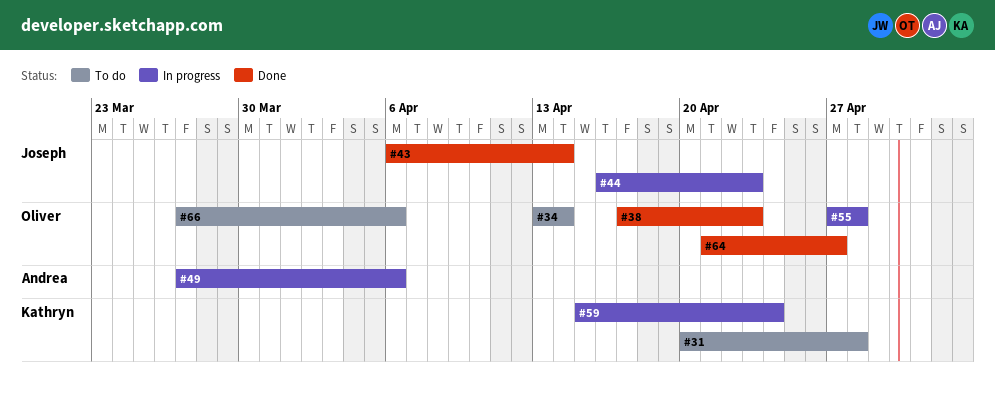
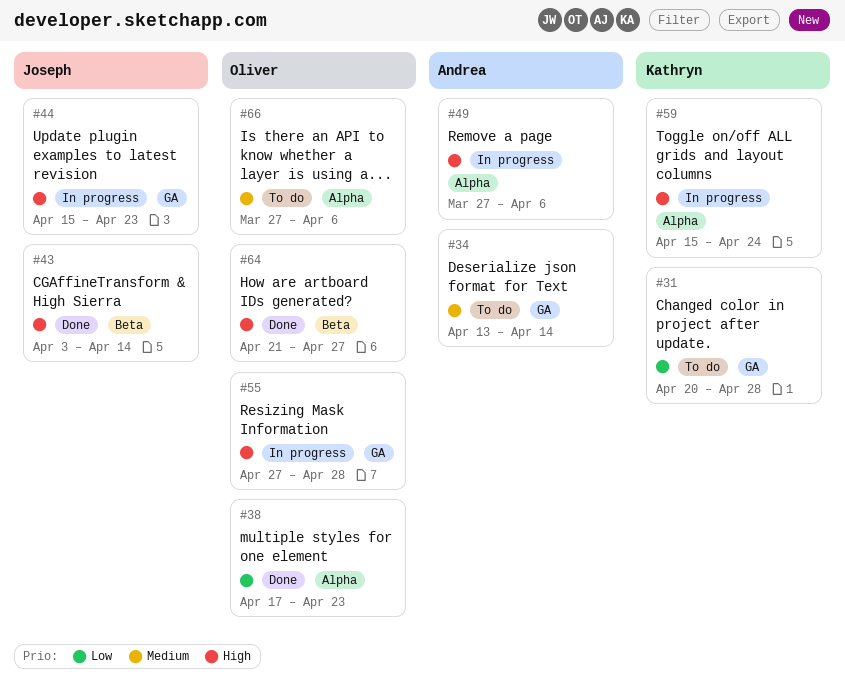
#34, owner: Oliver -> Andrea
#43, start: Apr 6 -> Apr 3
#44, start: Apr 16 -> Apr 15

